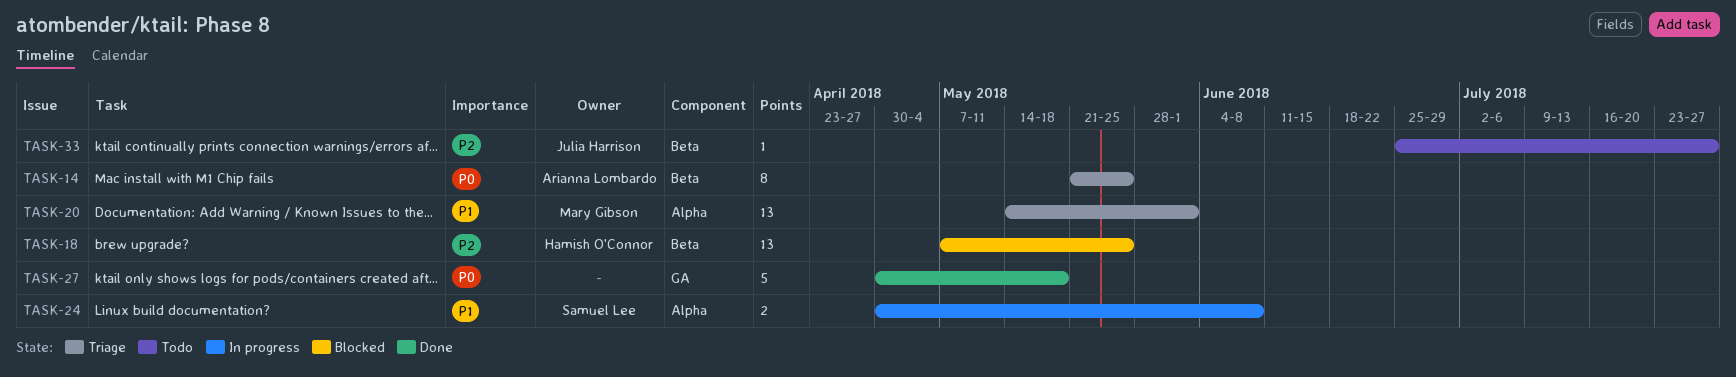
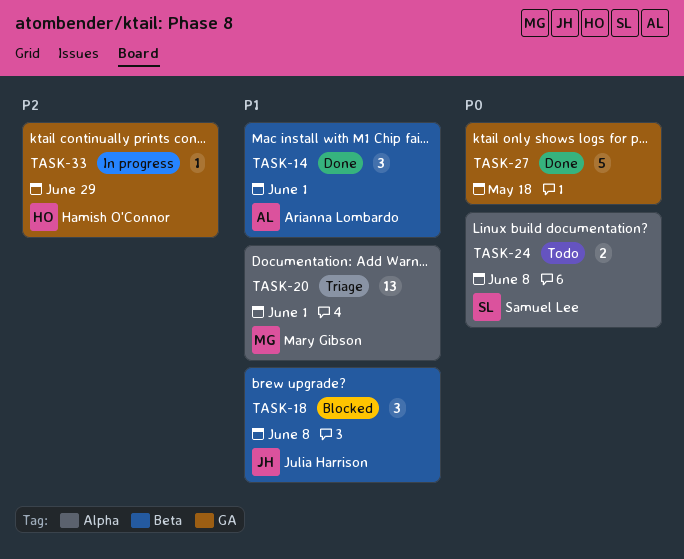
TASK-14, status: Triage -> Done
TASK-14, priority: P0 -> P1
TASK-14, estimate: 8 -> 3
TASK-14, due: May 25 -> Jun 1
TASK-18, owner: Hamish O'Connor -> Julia Harrison
TASK-18, priority: P2 -> P1
TASK-18, estimate: 13 -> 3
TASK-18, due: May 25 -> Jun 8
TASK-24, status: In progress -> Todo
TASK-24, priority: P1 -> P0
TASK-33, status: Todo -> In progress
TASK-33, owner: Julia Harrison -> Hamish O'Connor
TASK-33, label: Beta -> GA
TASK-33, due: Jul 27 -> Jun 29

